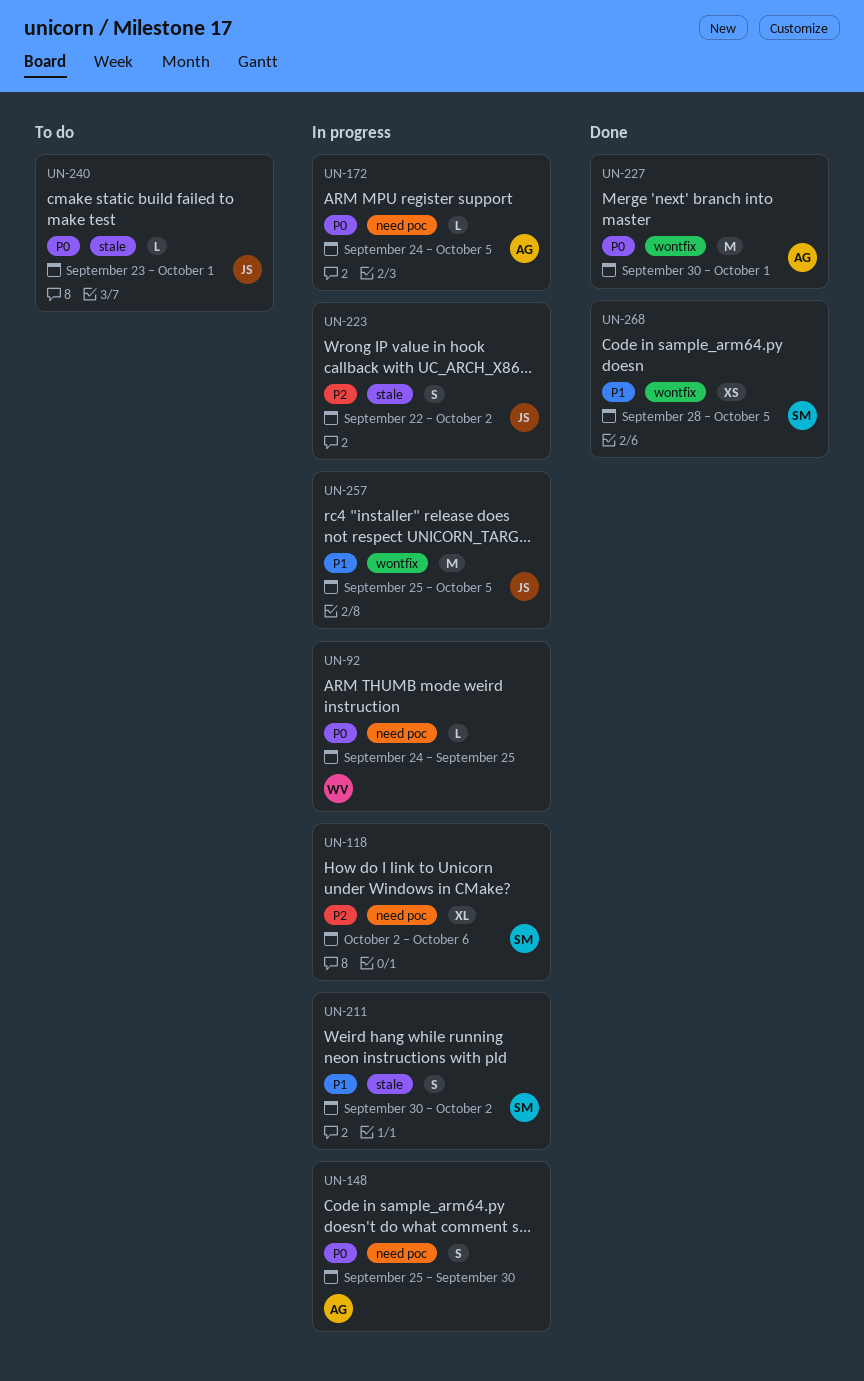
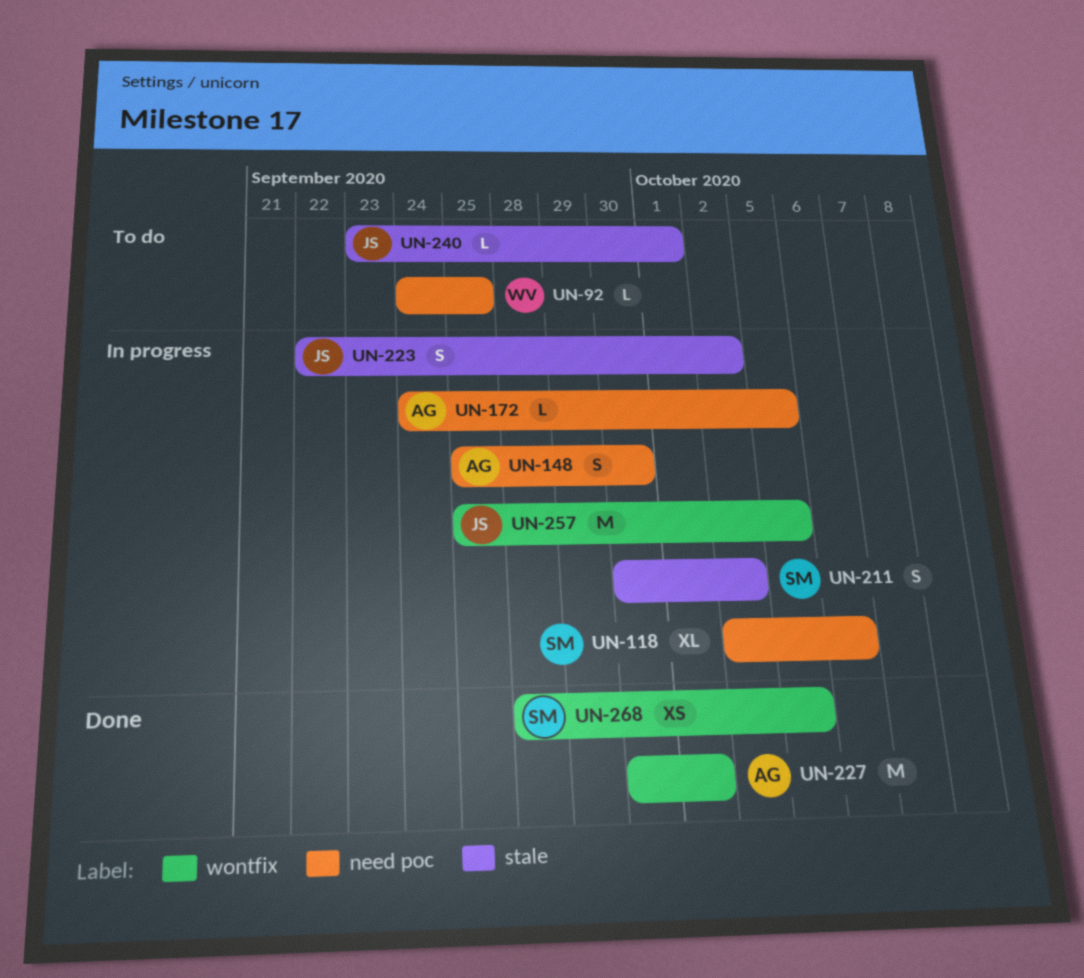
UN-92, status: In progress -> To do

